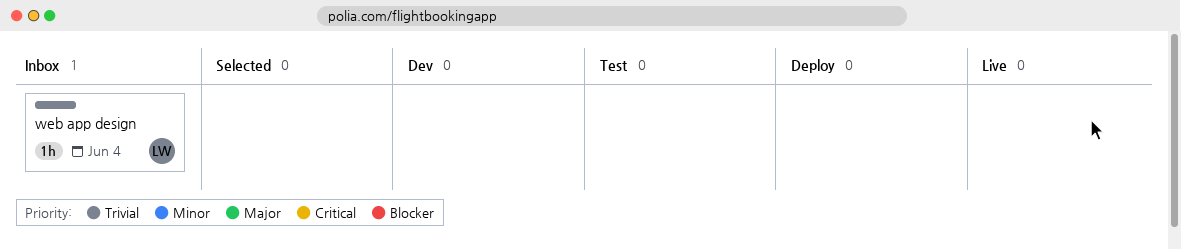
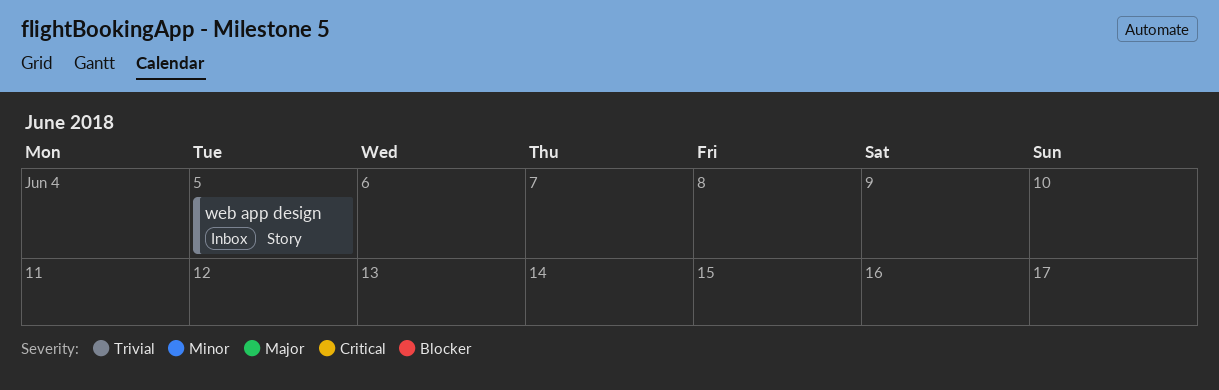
web app design, due: Jun 4 -> Jun 5

